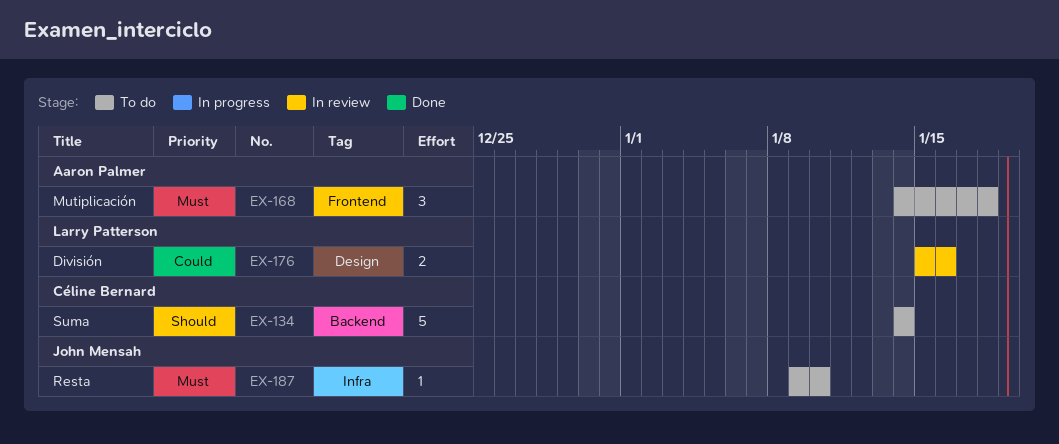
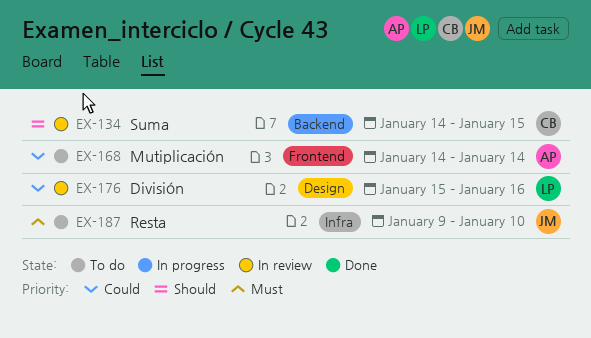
EX-134, status: To do -> In review
EX-134, due: Jan 14 -> Jan 15
EX-168, priority: Must -> Could
EX-168, due: Jan 18 -> Jan 14

